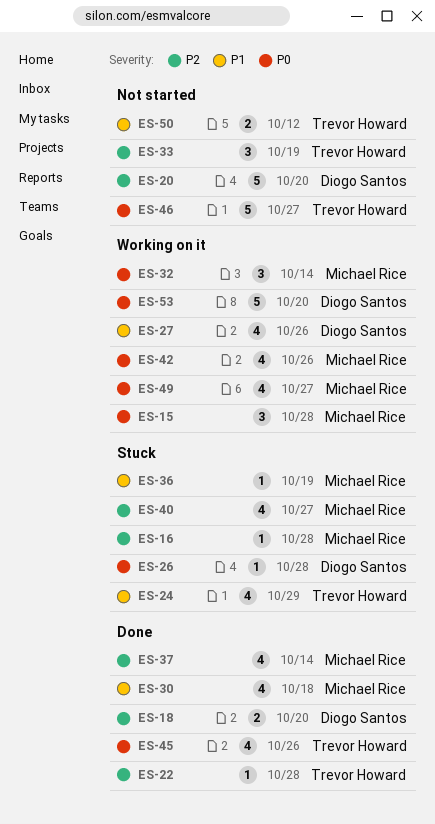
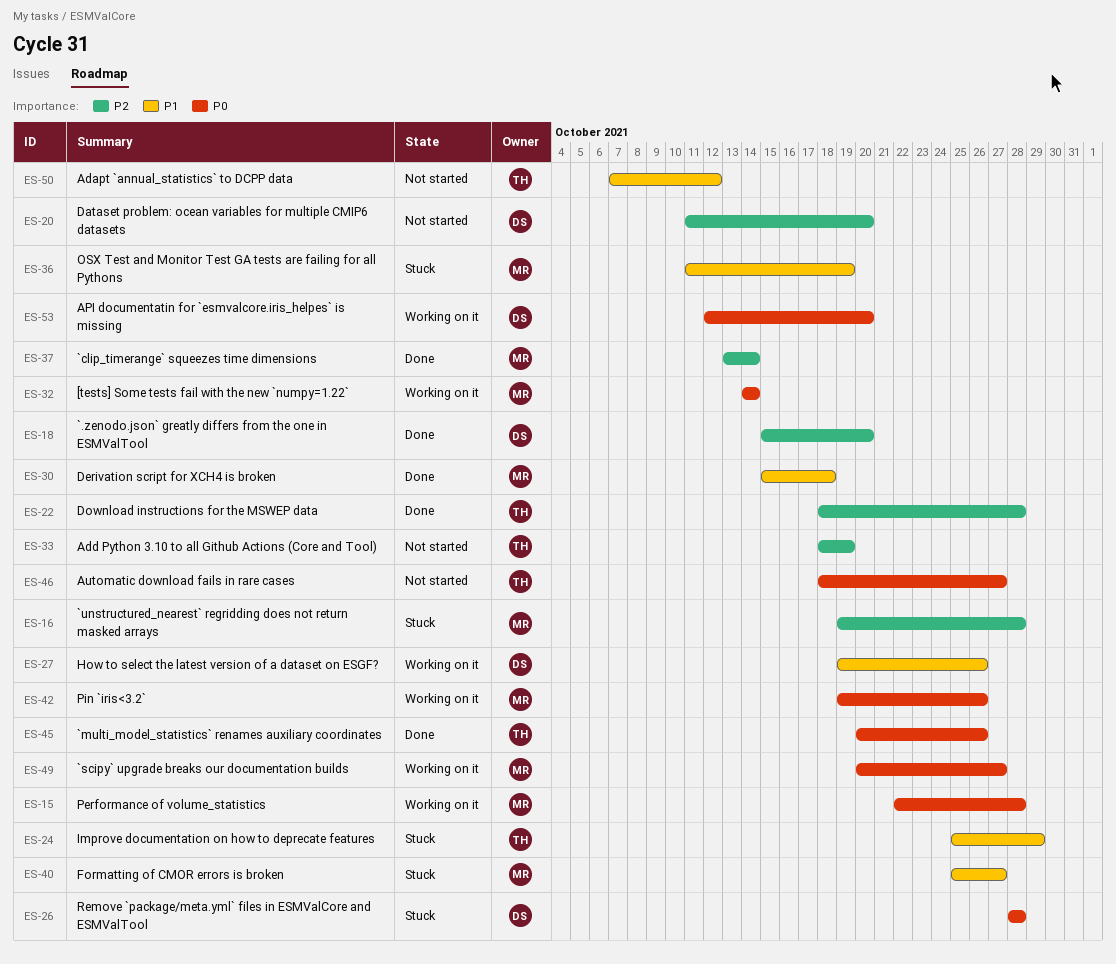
ES-40, priority: P2 -> P1

